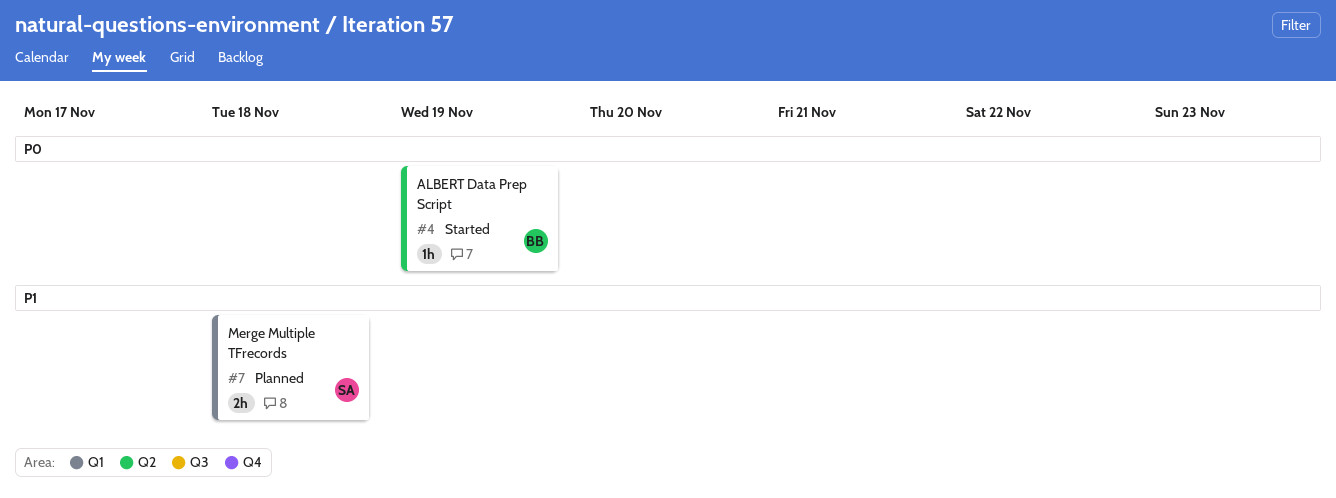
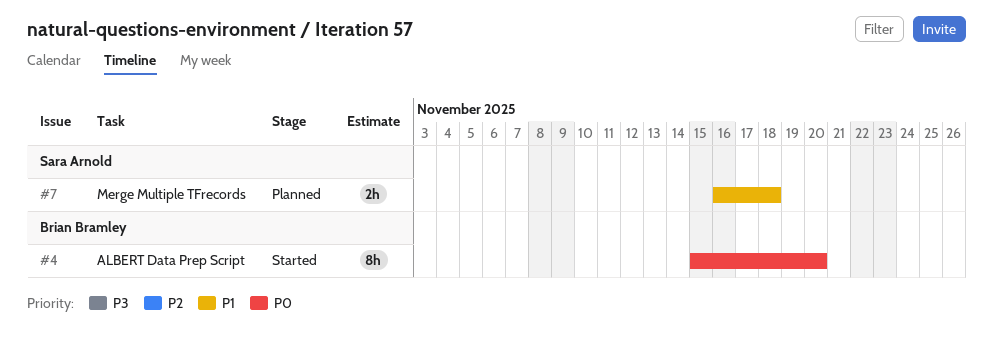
#4, estimate: 1h -> 8h
#4, due: Nov 19 -> Nov 20

